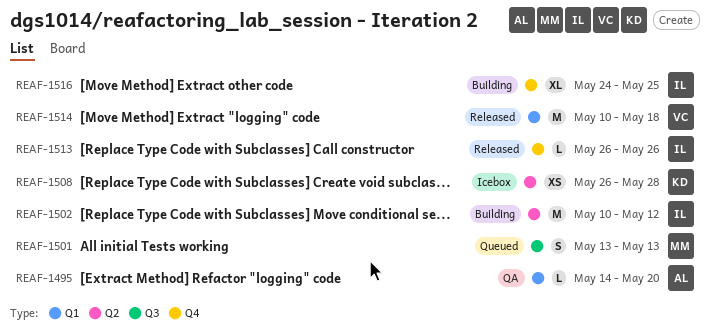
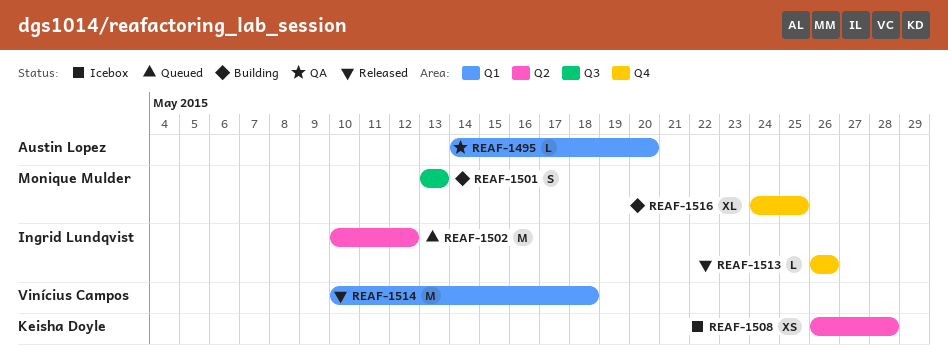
REAF-1501, status: Queued -> Building
REAF-1502, status: Building -> Queued
REAF-1516, owner: Ingrid Lundqvist -> Monique Mulder

